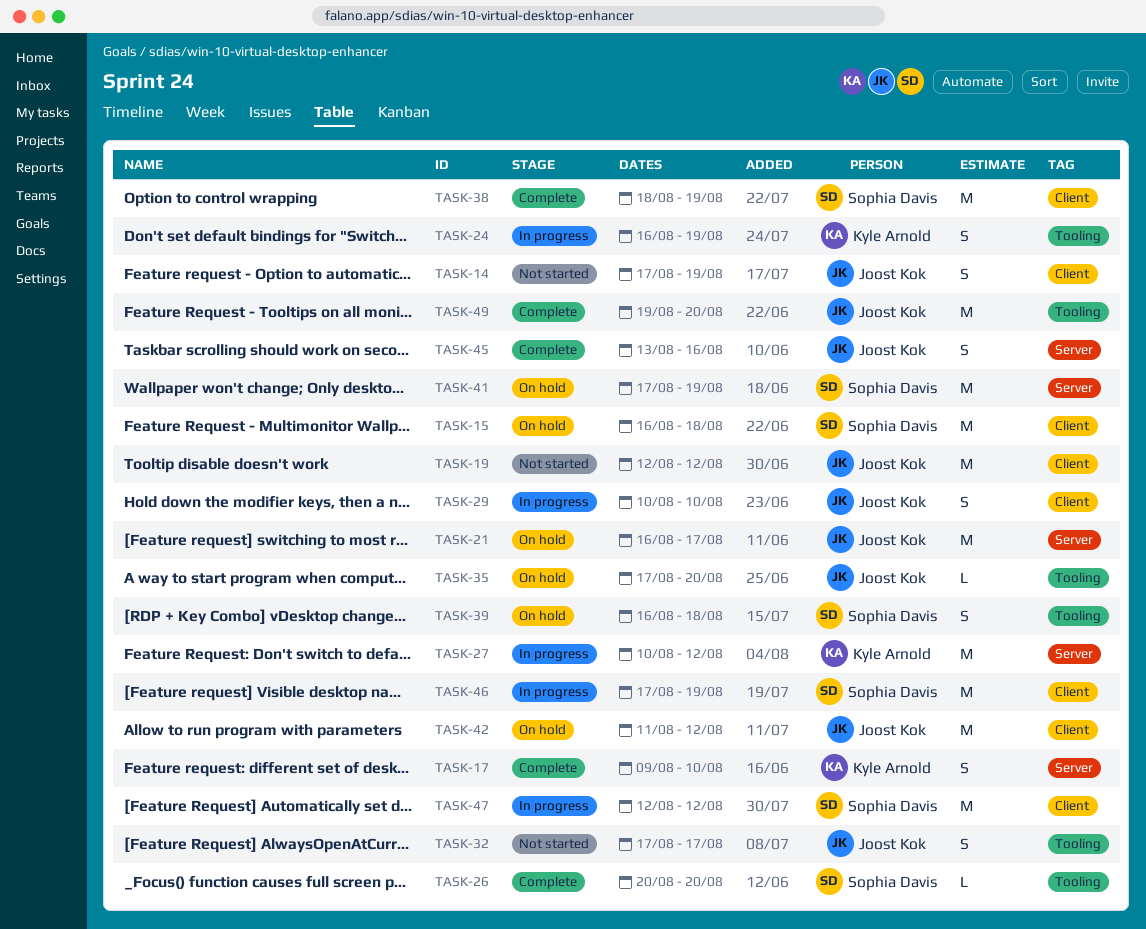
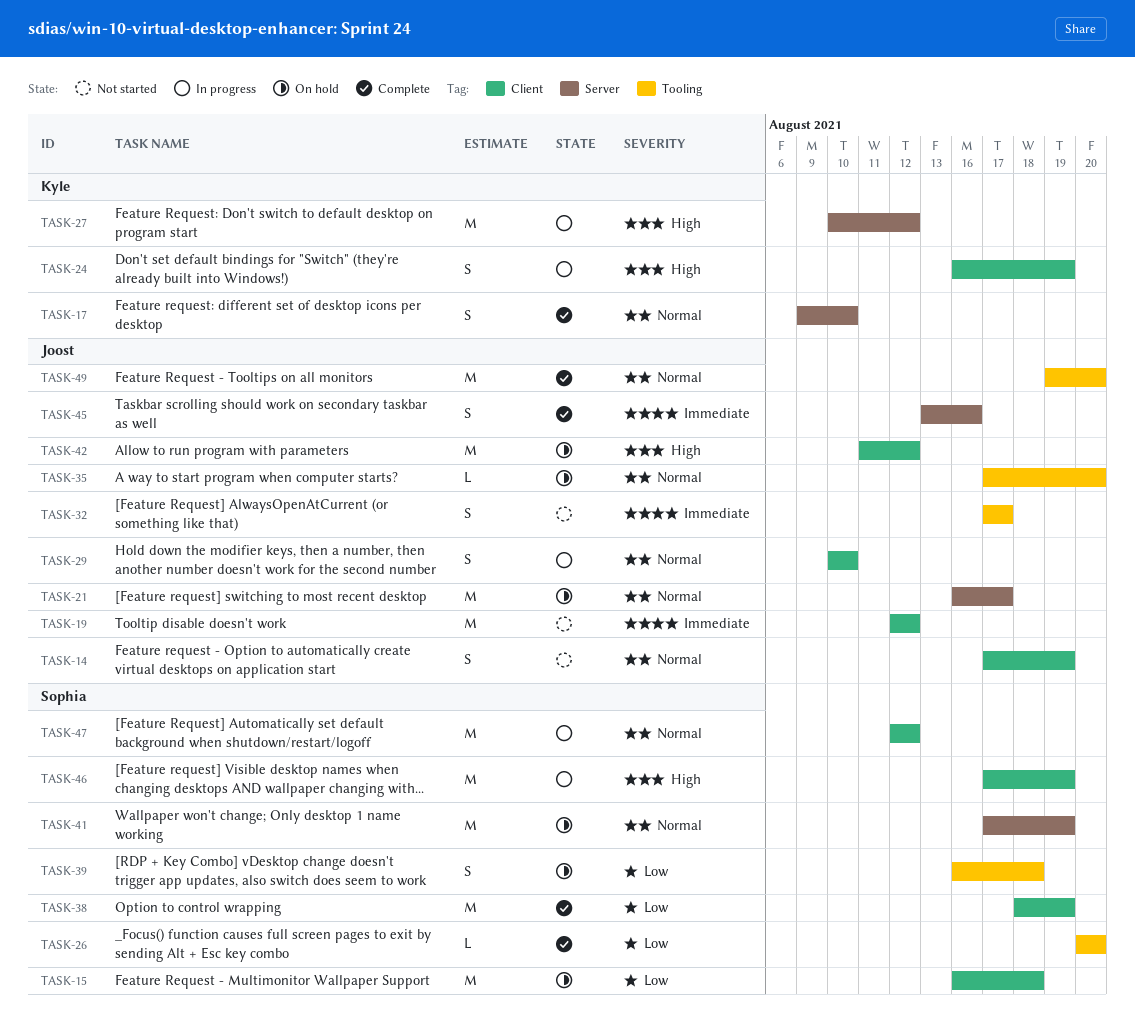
TASK-24, label: Tooling -> Client

